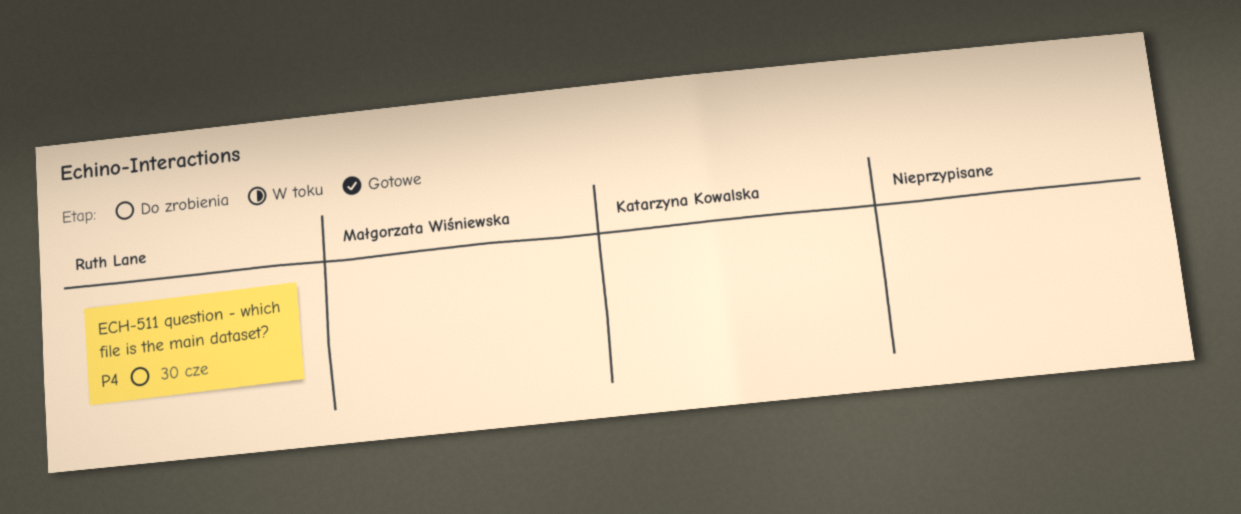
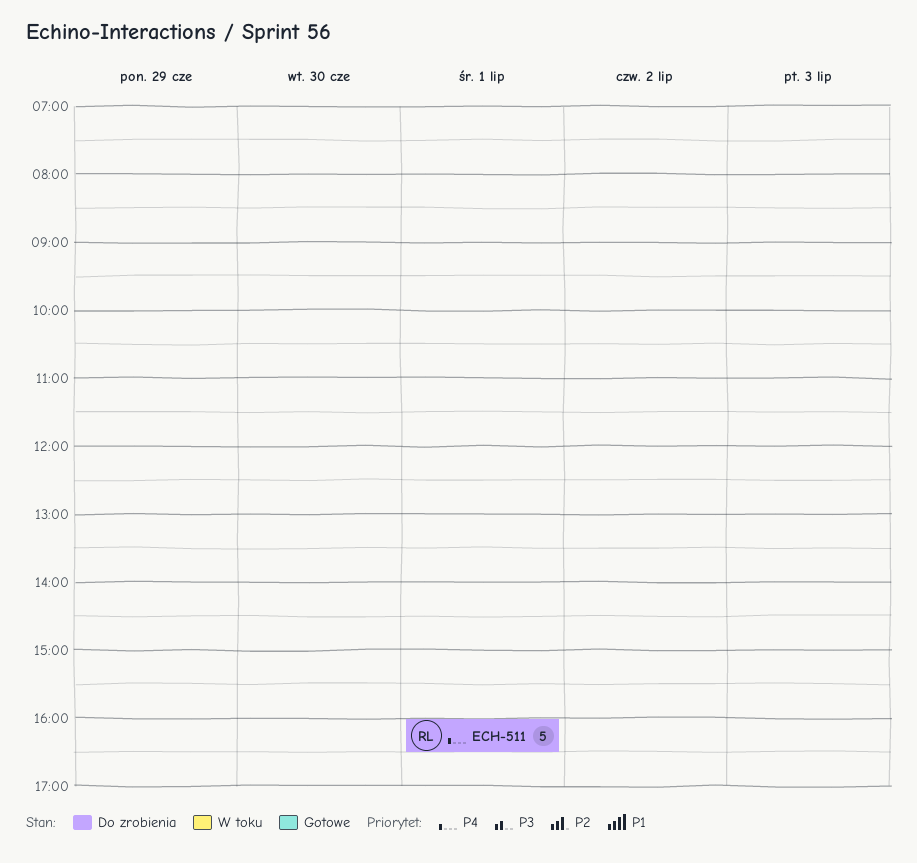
ECH-511, day: Jun 30 -> Jul 1

